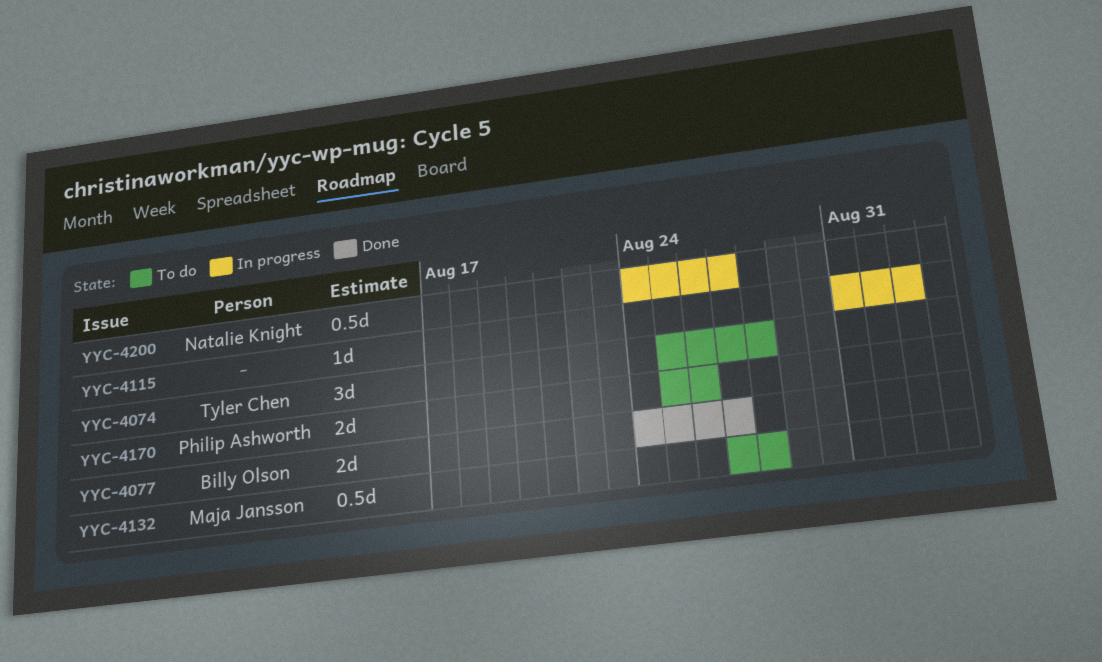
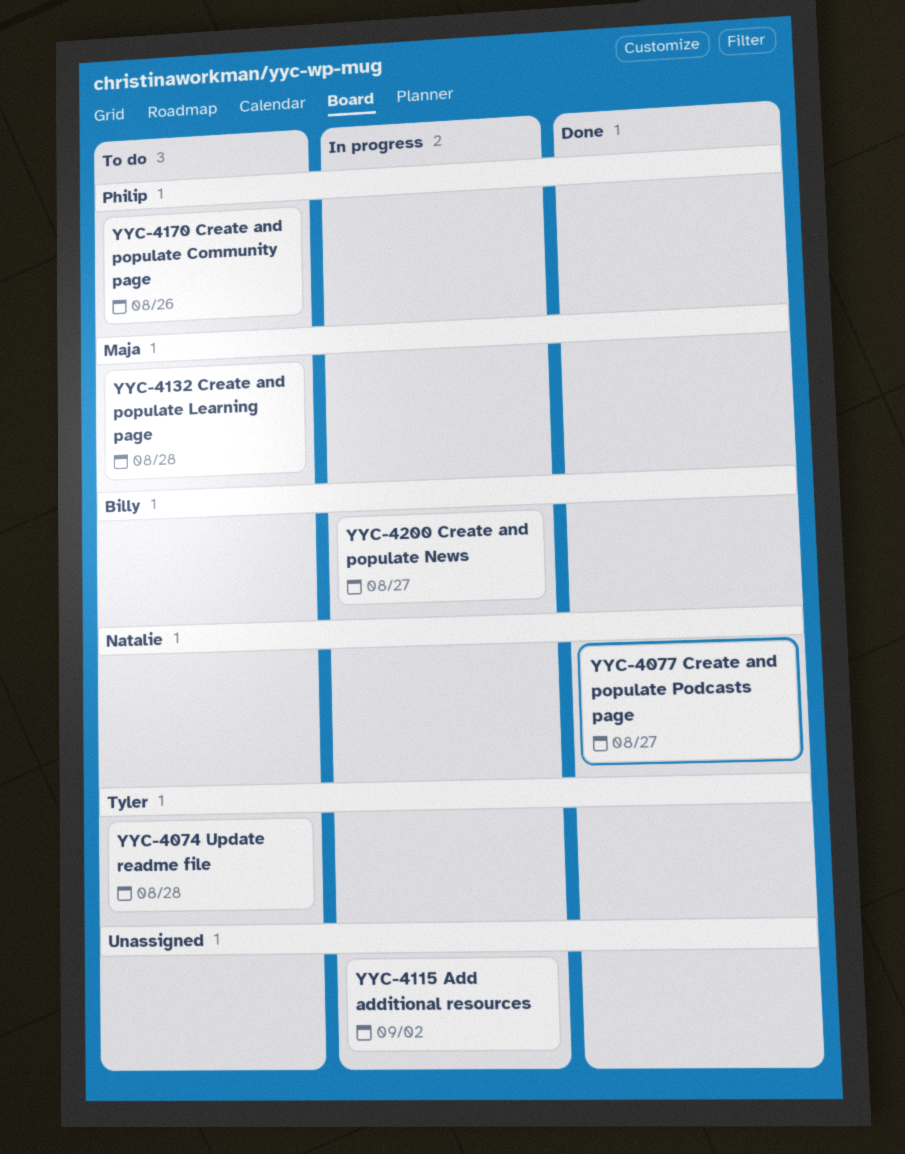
YYC-4077, owner: Billy Olson -> Natalie Knight
YYC-4200, owner: Natalie Knight -> Billy Olson

